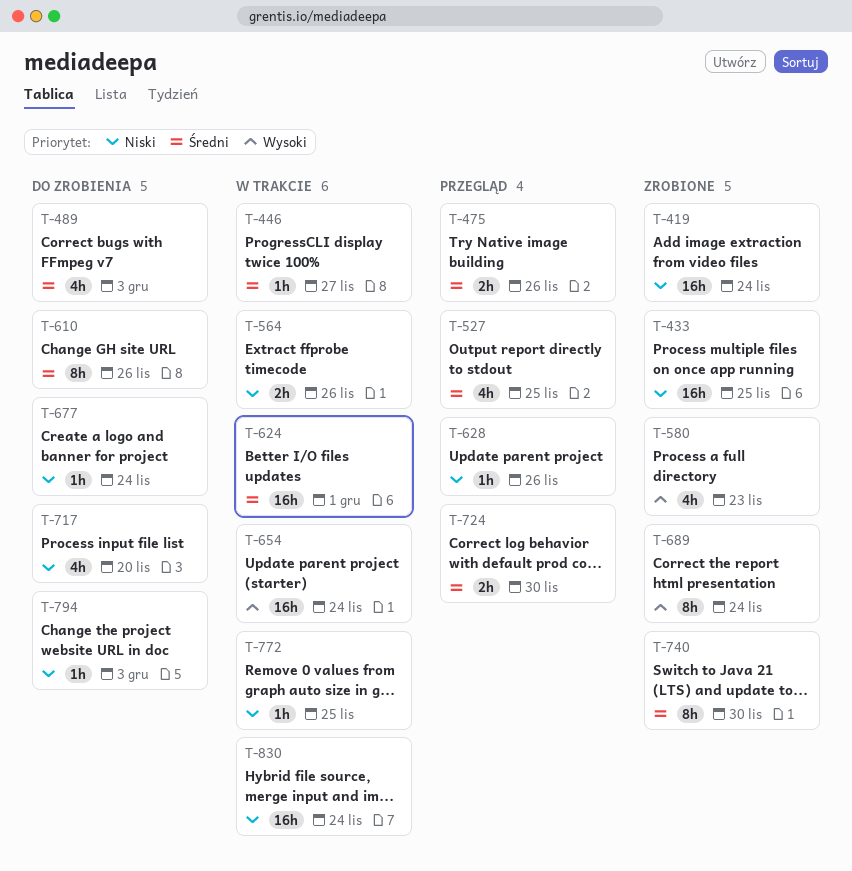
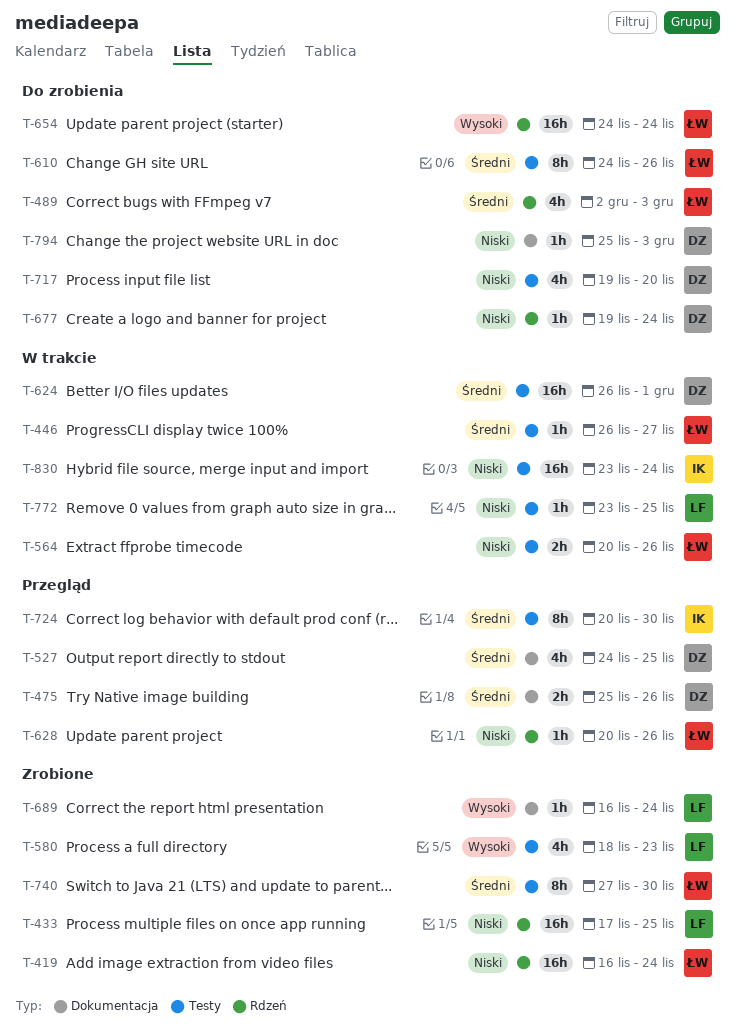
T-654, status: W trakcie -> Do zrobienia
T-689, estimate: 8h -> 1h
T-724, estimate: 2h -> 8h

